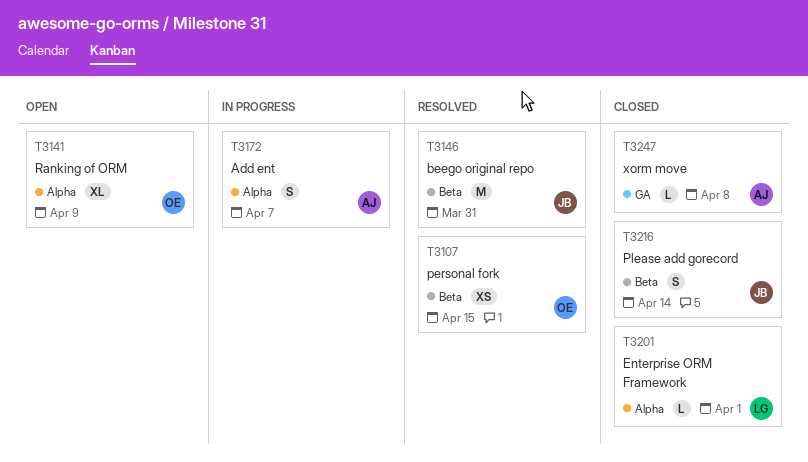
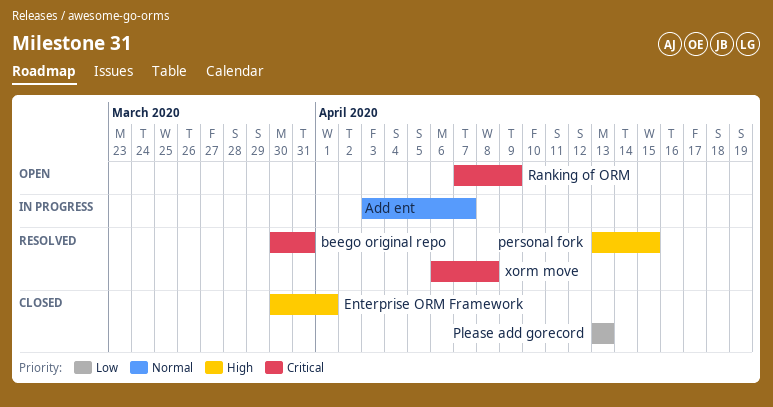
Please add gorecord, due: Apr 14 -> Apr 13
xorm move, status: Closed -> Resolved

